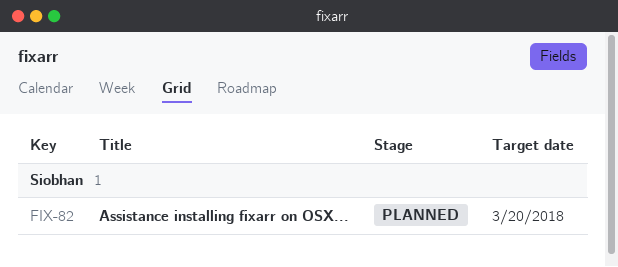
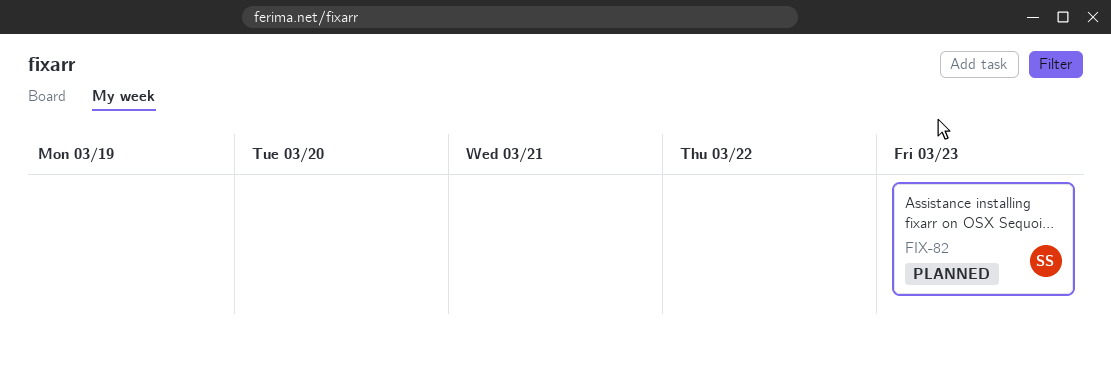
FIX-82, due: Mar 20 -> Mar 23

